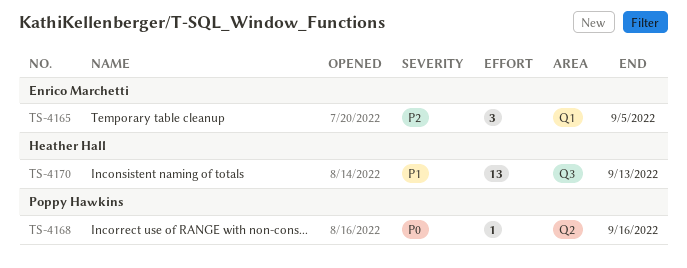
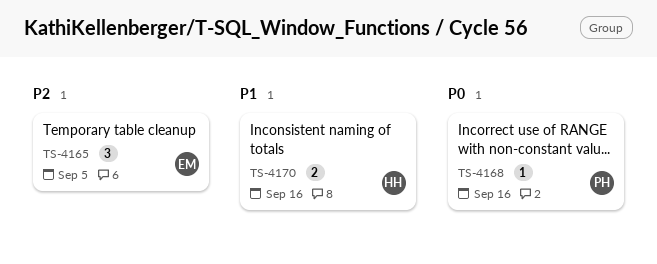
TS-4170, estimate: 13 -> 2
TS-4170, due: Sep 13 -> Sep 16

